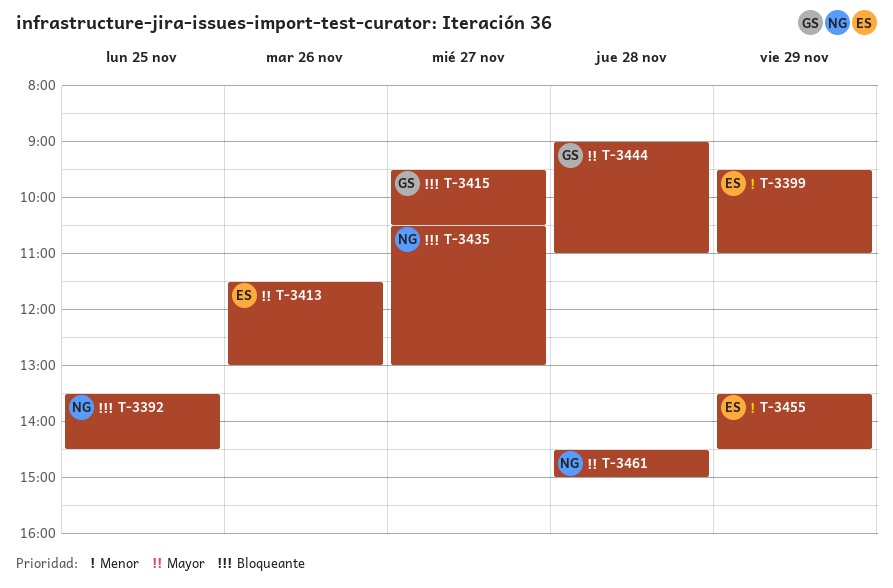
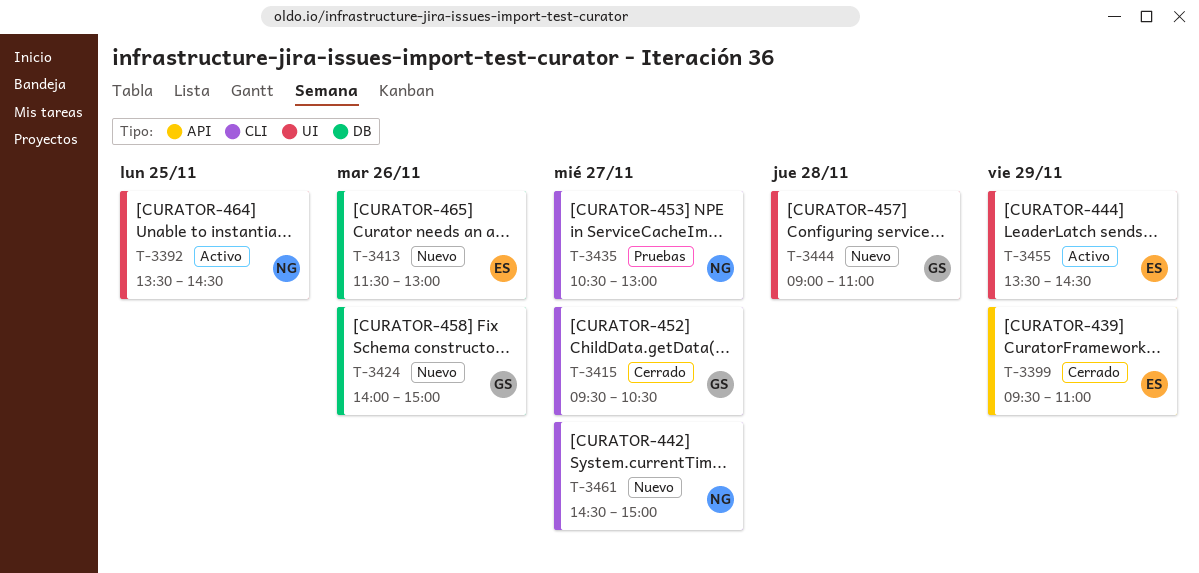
T-3424: none -> present
T-3461, day: Nov 28 -> Nov 27

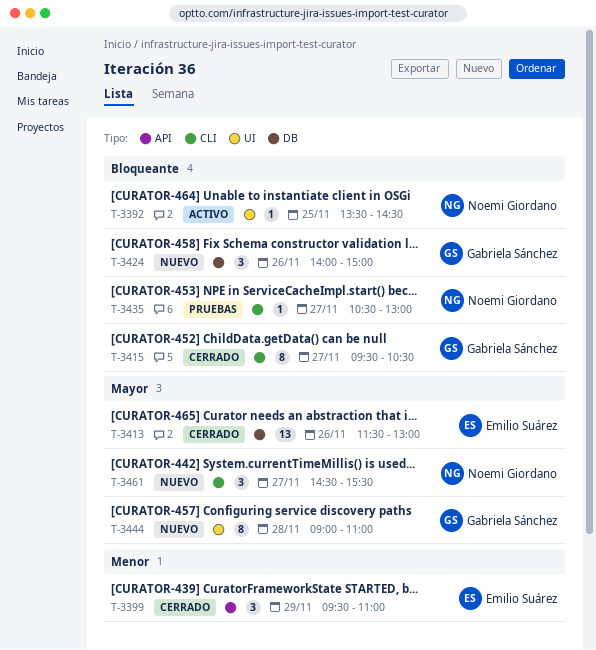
T-3413, status: Nuevo -> Cerrado
T-3455: present -> none
T-3461, ends: 15:00 -> 15:30

